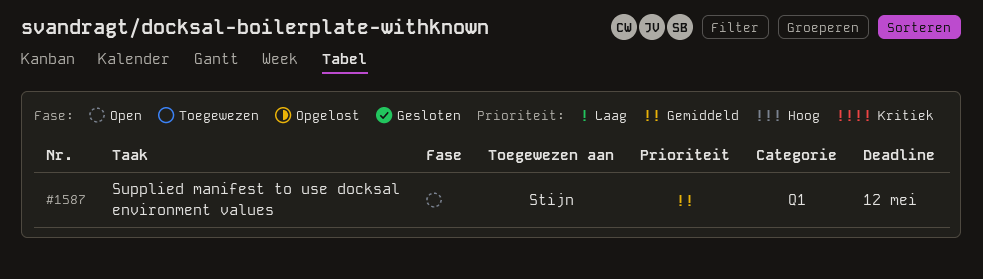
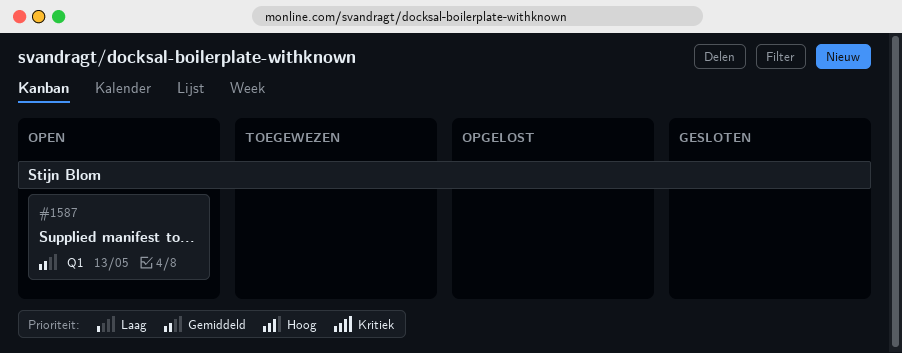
#1587, due: May 12 -> May 13

